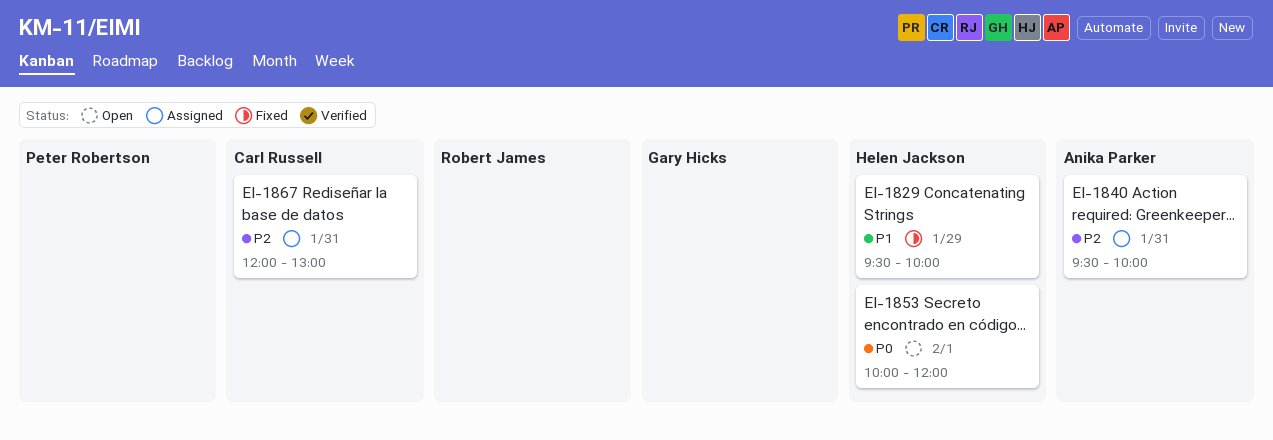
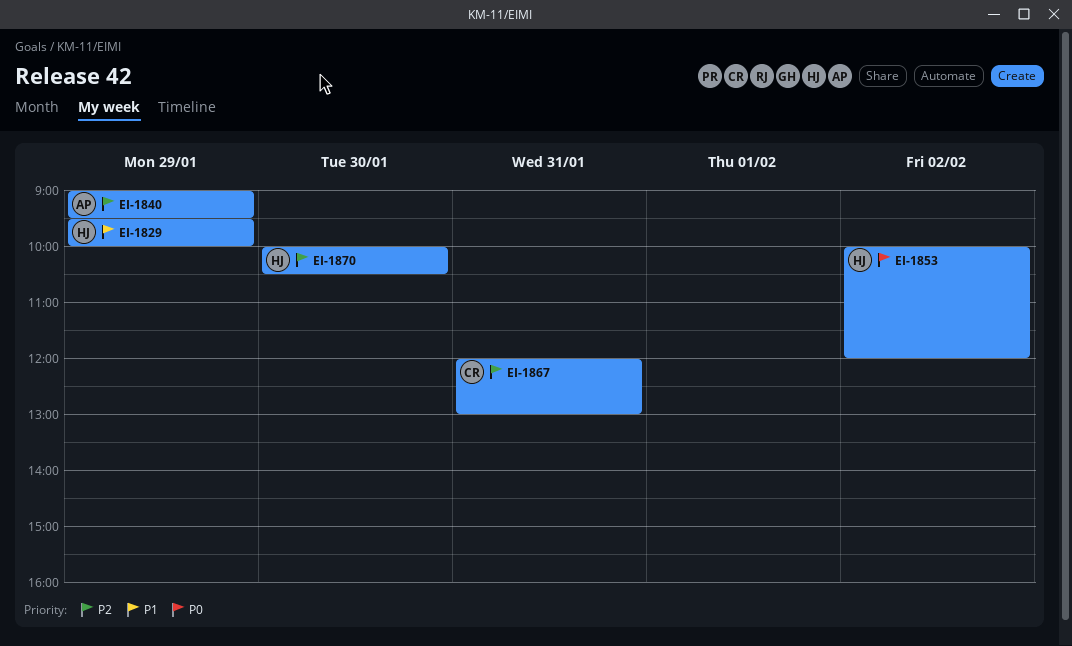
EI-1840, day: Jan 31 -> Jan 29
EI-1840, begins: 09:30 -> 09:00
EI-1840, ends: 10:00 -> 09:30
EI-1853, day: Feb 1 -> Feb 2
EI-1870: none -> present

